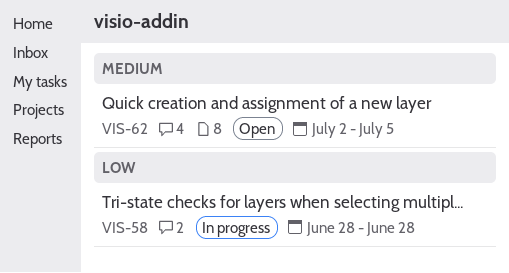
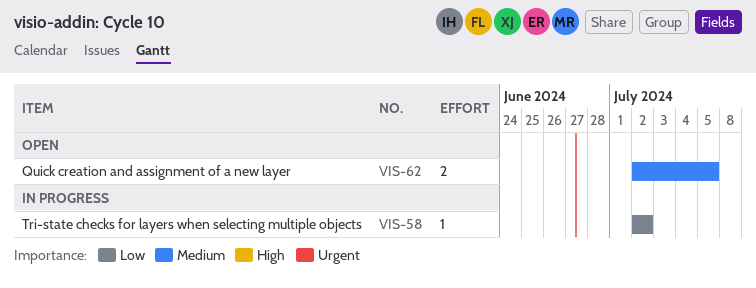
VIS-58, start: Jun 28 -> Jul 2
VIS-58, due: Jun 28 -> Jul 2

